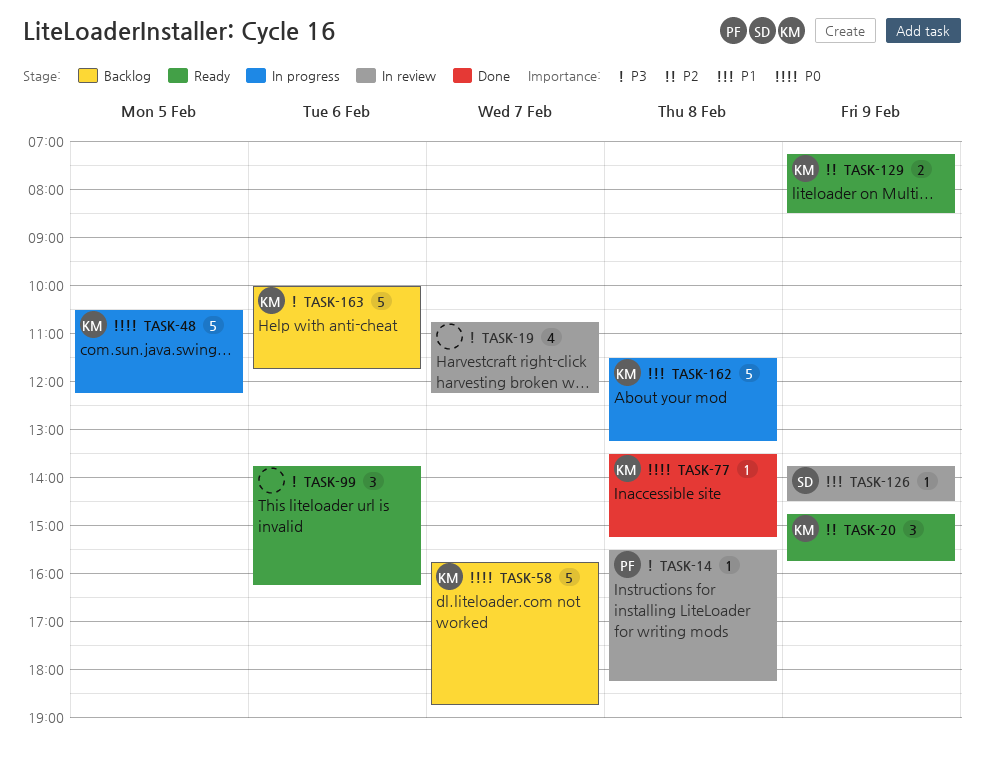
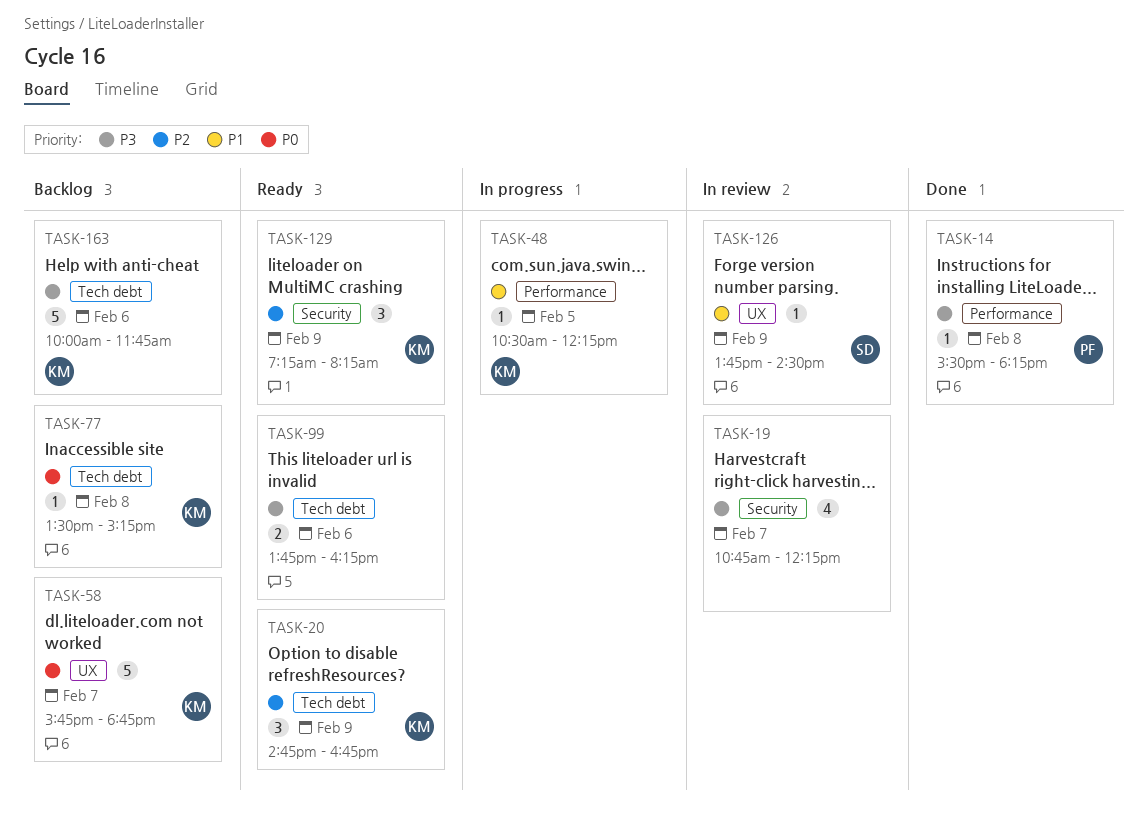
TASK-14, status: In review -> Done
TASK-20, ends: 15:45 -> 16:45
TASK-48, priority: P0 -> P1
TASK-48, estimate: 5 -> 1
TASK-77, status: Done -> Backlog
TASK-99, estimate: 3 -> 2
TASK-129, estimate: 2 -> 3
TASK-129, ends: 08:30 -> 08:15
TASK-162: present -> none

